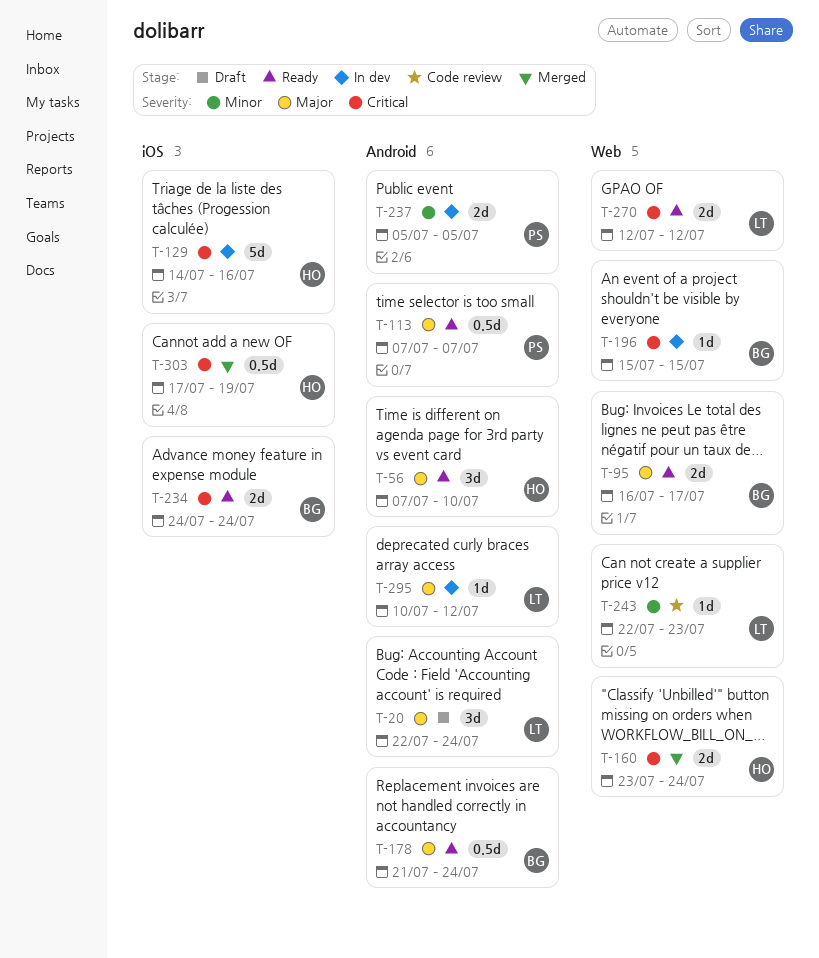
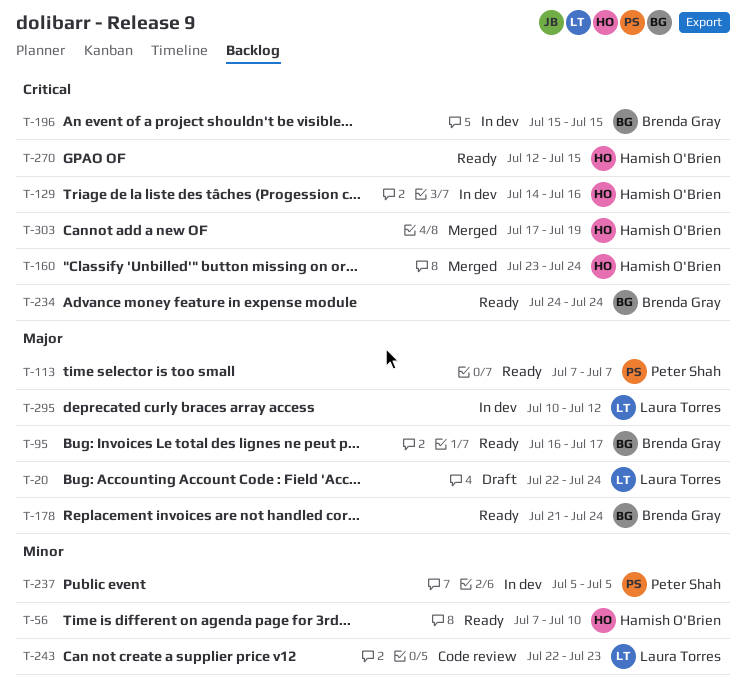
T-56, priority: Major -> Minor
T-270, owner: Laura Torres -> Hamish O'Brien
T-270, due: Jul 12 -> Jul 15

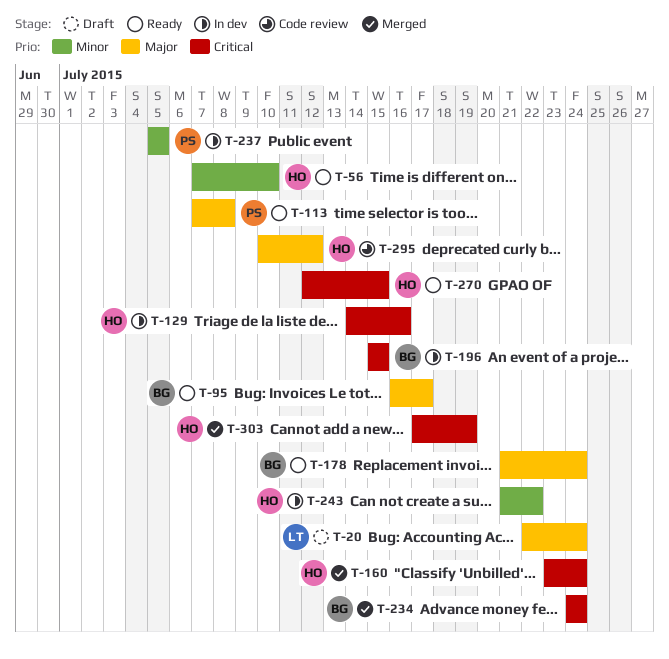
T-113, due: Jul 7 -> Jul 8
T-234, status: Ready -> Merged
T-243, status: Code review -> In dev
T-243, owner: Laura Torres -> Hamish O'Brien
T-243, start: Jul 22 -> Jul 21
T-243, due: Jul 23 -> Jul 22
T-295, status: In dev -> Code review
T-295, owner: Laura Torres -> Hamish O'Brien

